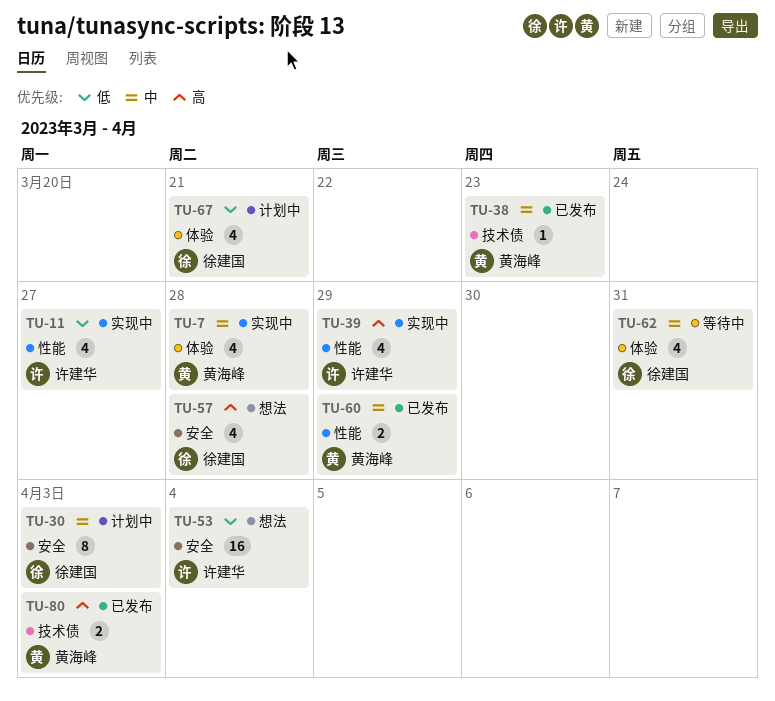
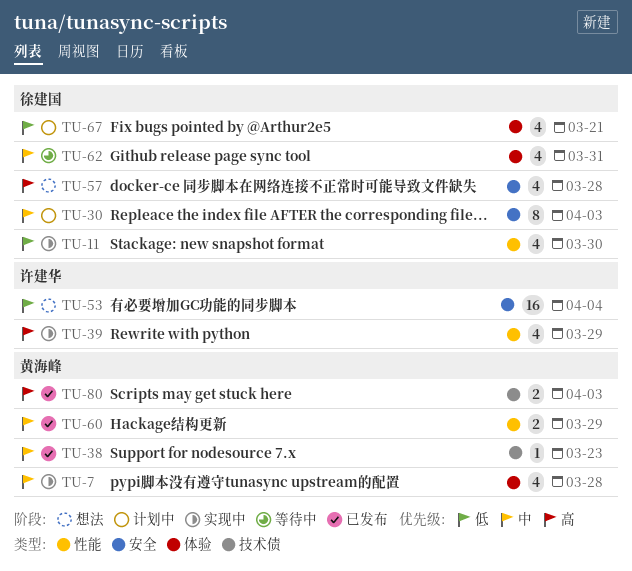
TU-11, owner: 许建华 -> 徐建国
TU-11, due: Mar 27 -> Mar 30

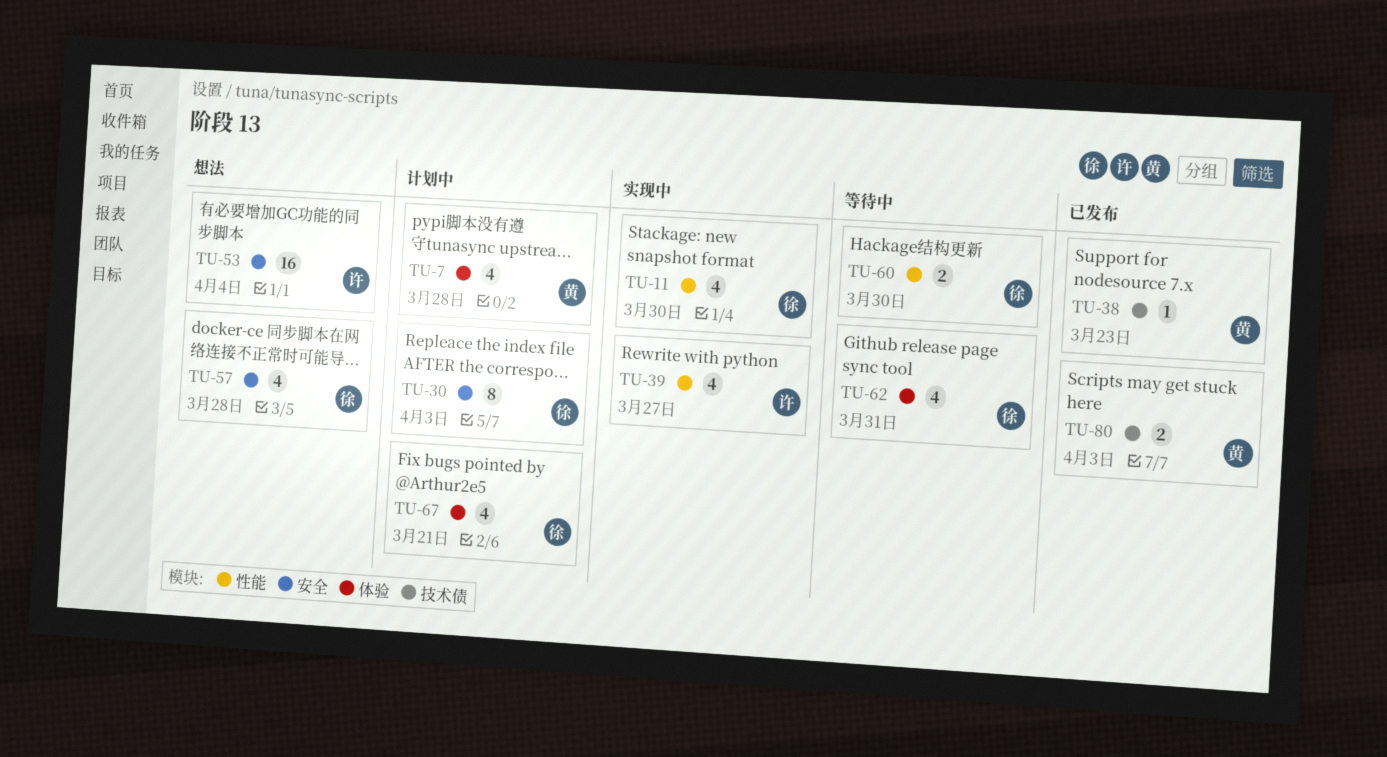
TU-7, status: 实现中 -> 计划中
TU-39, due: Mar 29 -> Mar 27
TU-60, status: 已发布 -> 等待中
TU-60, owner: 黄海峰 -> 徐建国
TU-60, due: Mar 29 -> Mar 30

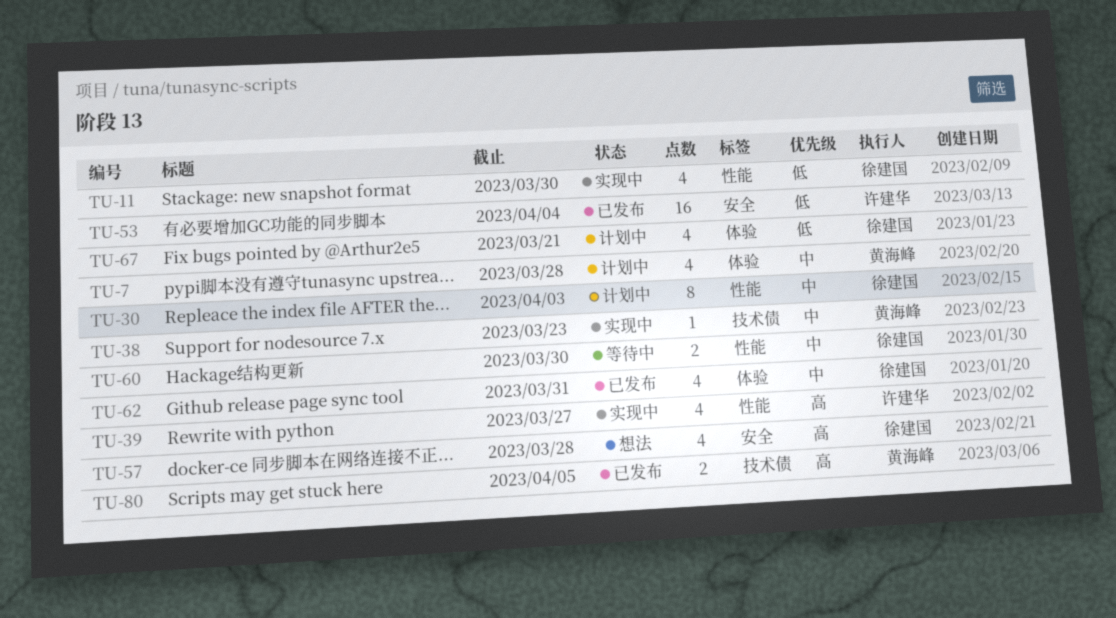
TU-30, label: 安全 -> 性能
TU-38, status: 已发布 -> 实现中
TU-53, status: 想法 -> 已发布
TU-62, status: 等待中 -> 已发布
TU-80, due: Apr 3 -> Apr 5

